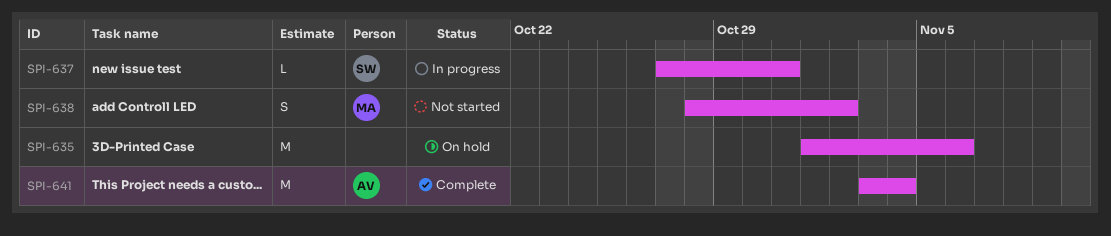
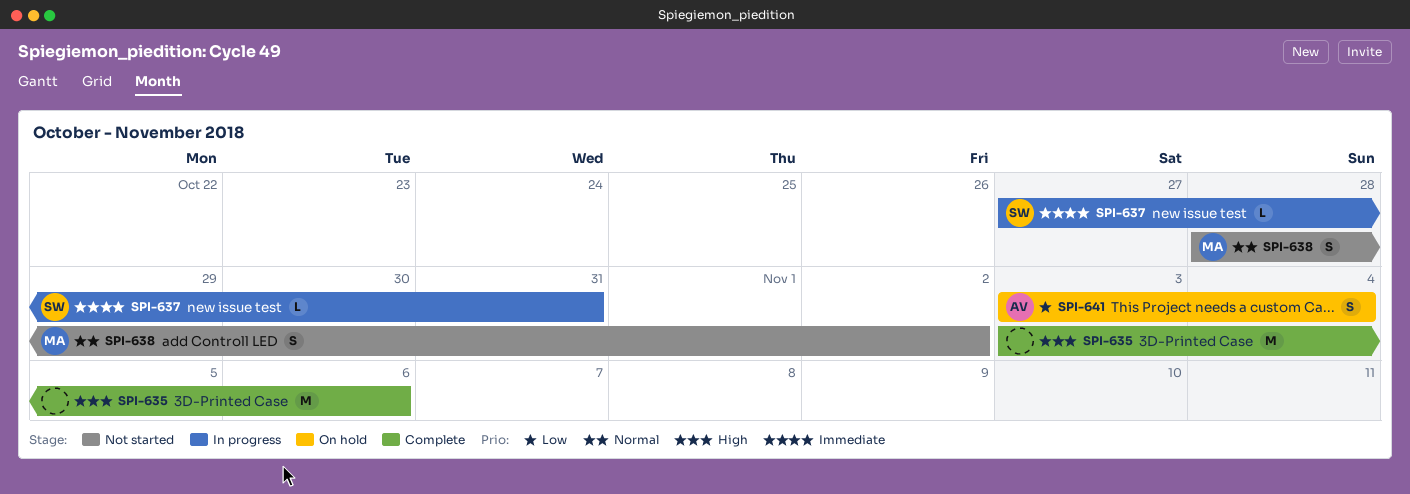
SPI-635, status: On hold -> Complete
SPI-635, start: Nov 1 -> Nov 3
SPI-641, status: Complete -> On hold
SPI-641, estimate: M -> S

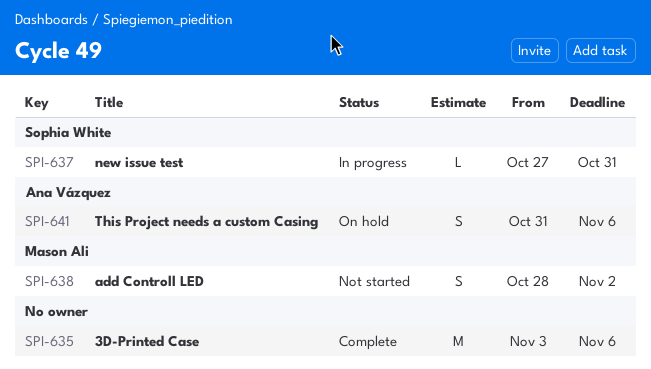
SPI-641, start: Nov 3 -> Oct 31
SPI-641, due: Nov 4 -> Nov 6

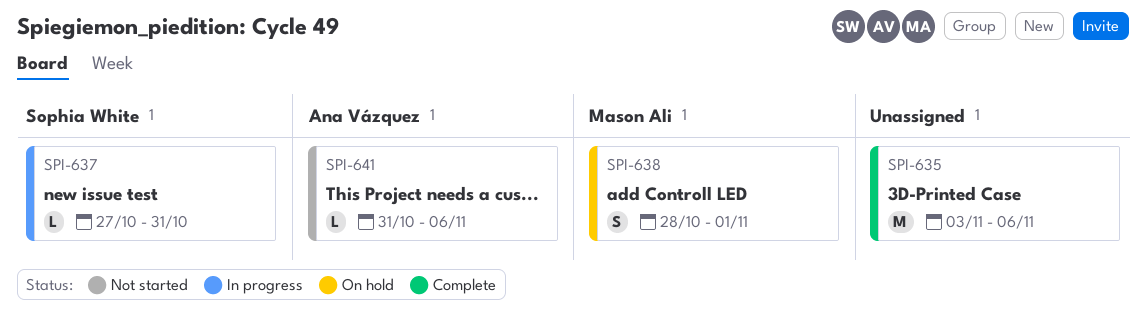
SPI-638, status: Not started -> On hold
SPI-638, due: Nov 2 -> Nov 1
SPI-641, status: On hold -> Not started
SPI-641, estimate: S -> L

